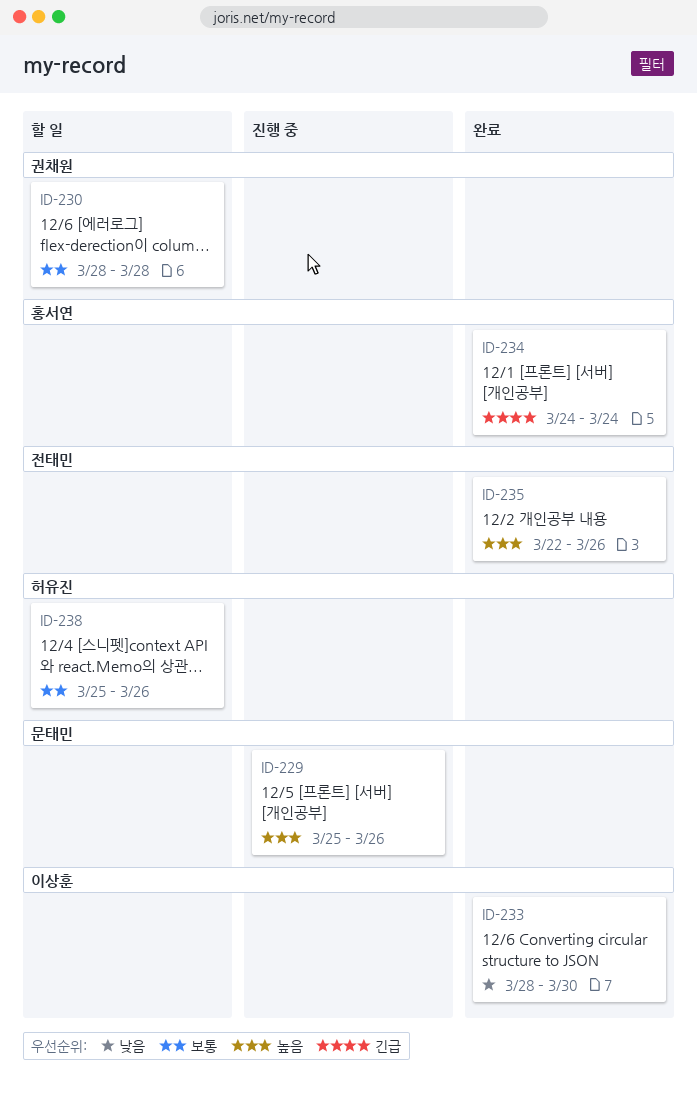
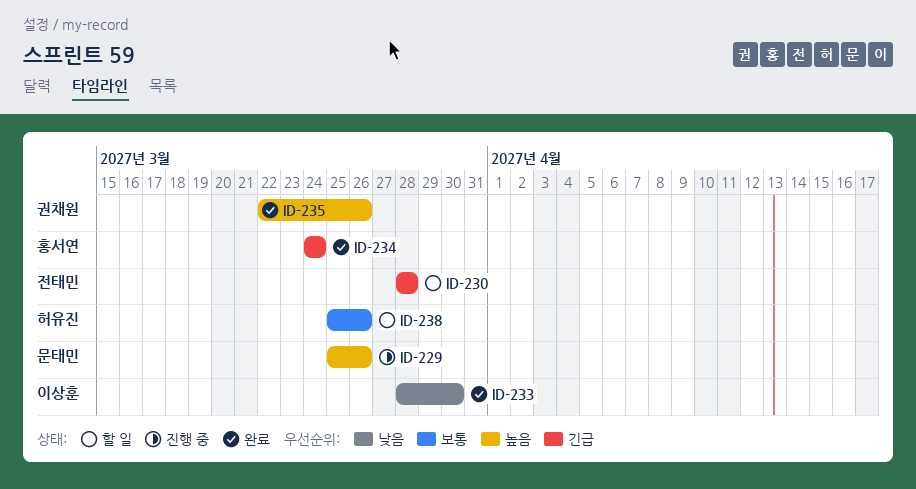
ID-230, owner: 권채원 -> 전태민
ID-230, priority: 보통 -> 긴급
ID-235, owner: 전태민 -> 권채원

